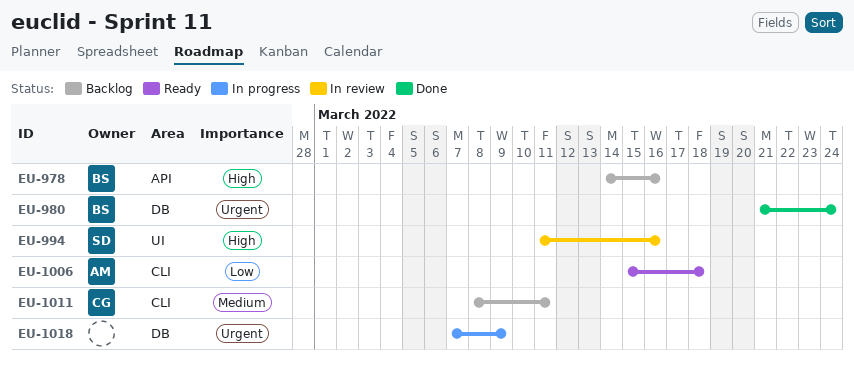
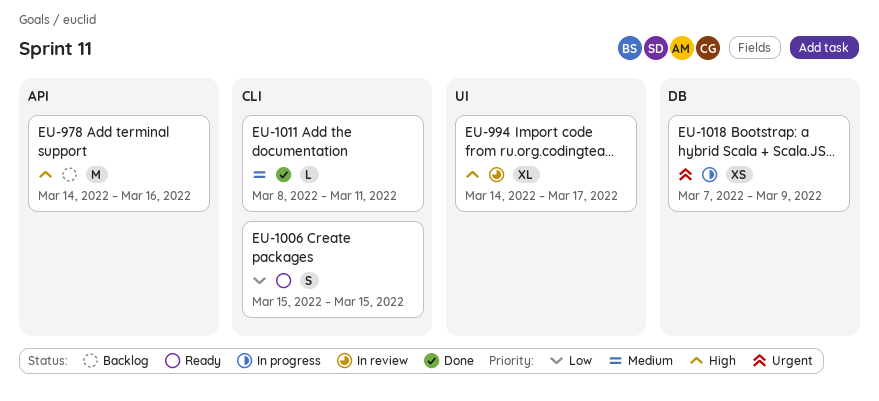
EU-980: present -> none
EU-994, start: Mar 11 -> Mar 14
EU-994, due: Mar 16 -> Mar 17
EU-1006, due: Mar 18 -> Mar 15
EU-1011, status: Backlog -> Done

